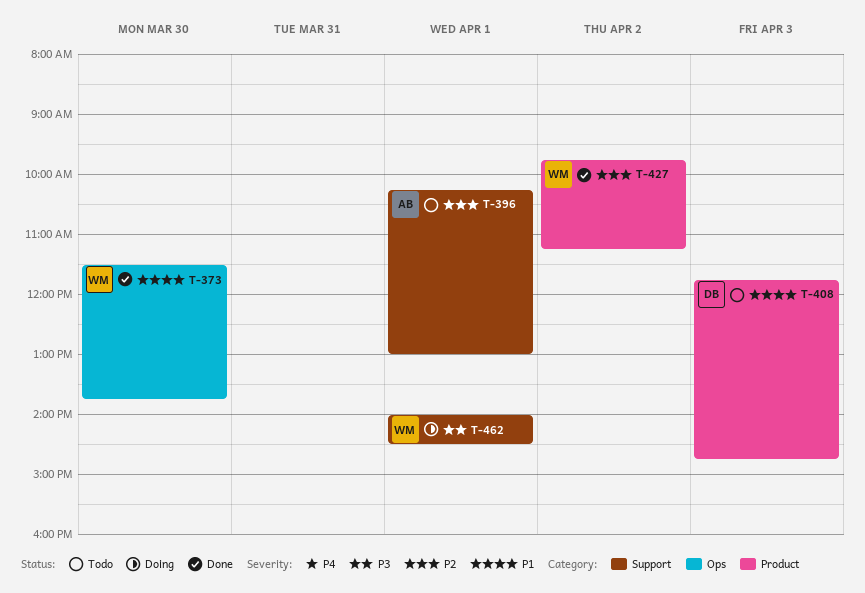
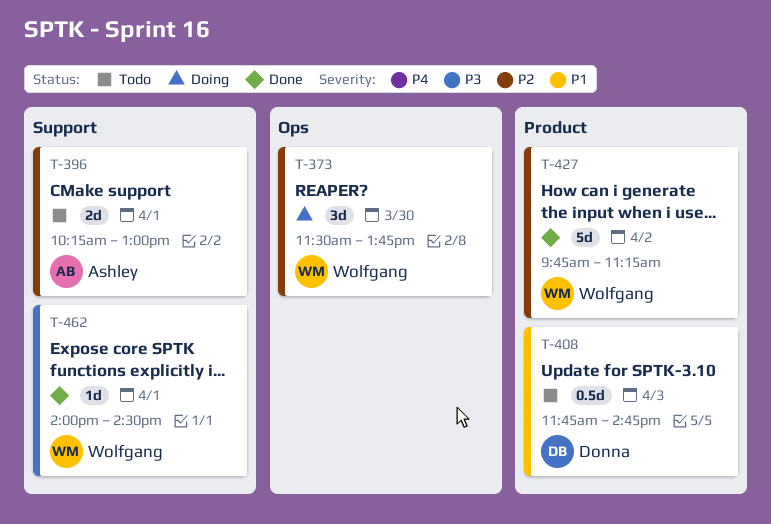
T-373, status: Done -> Doing
T-373, priority: P1 -> P2
T-462, status: Doing -> Done

